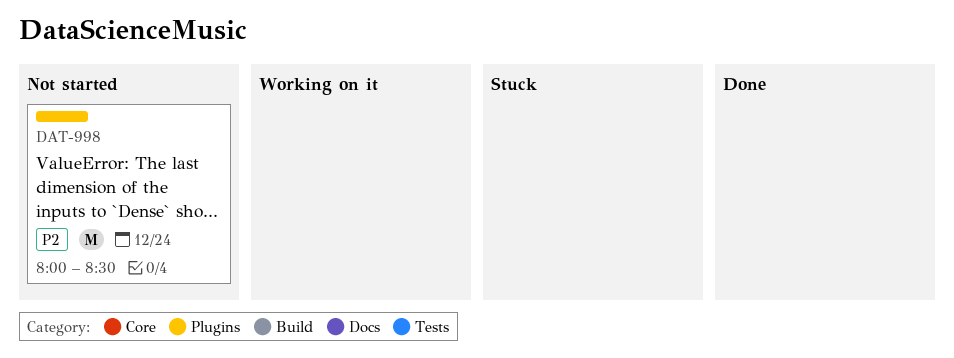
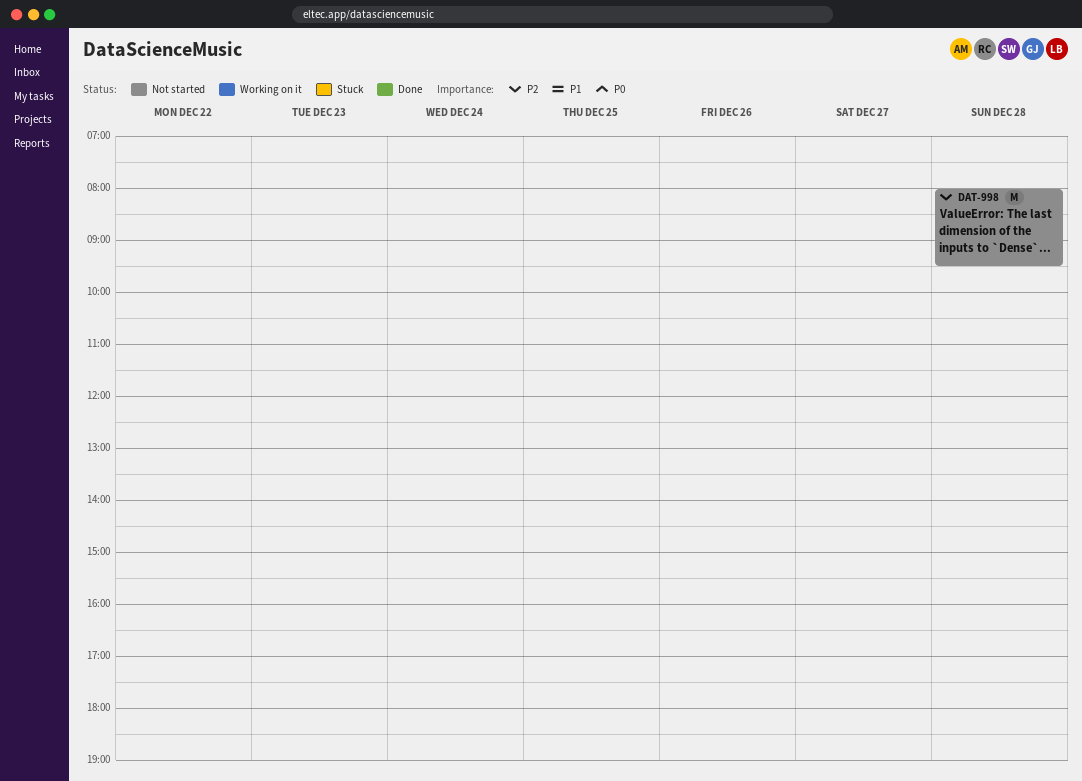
DAT-998, day: Dec 24 -> Dec 28
DAT-998, ends: 08:30 -> 09:30

